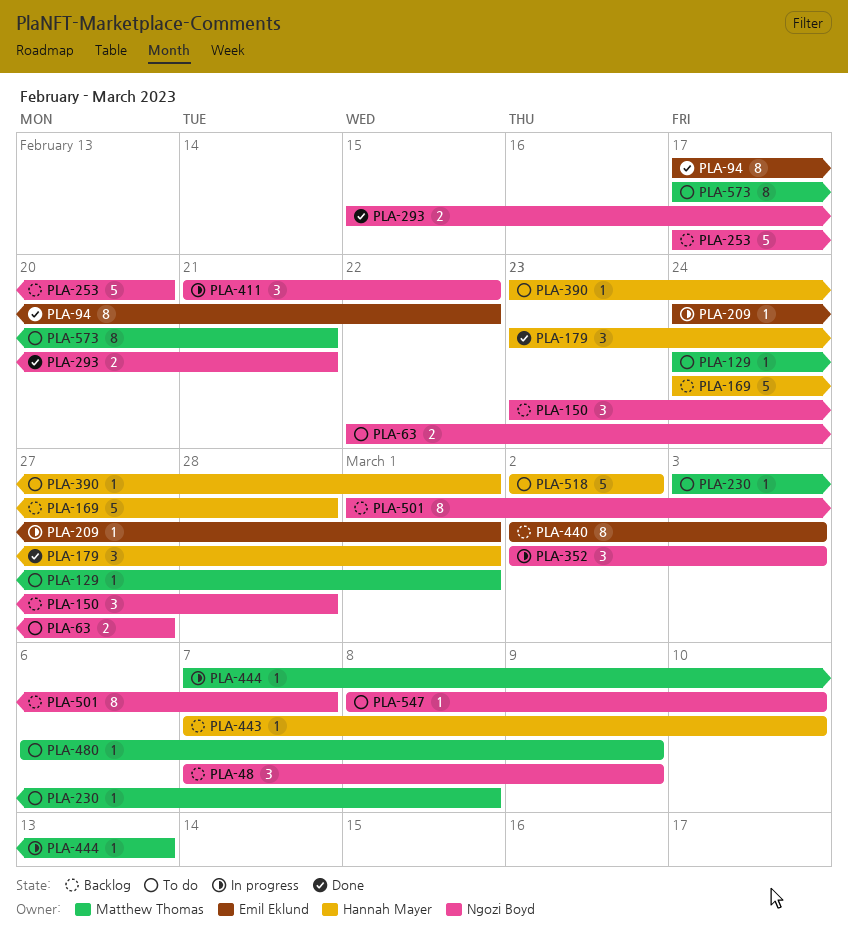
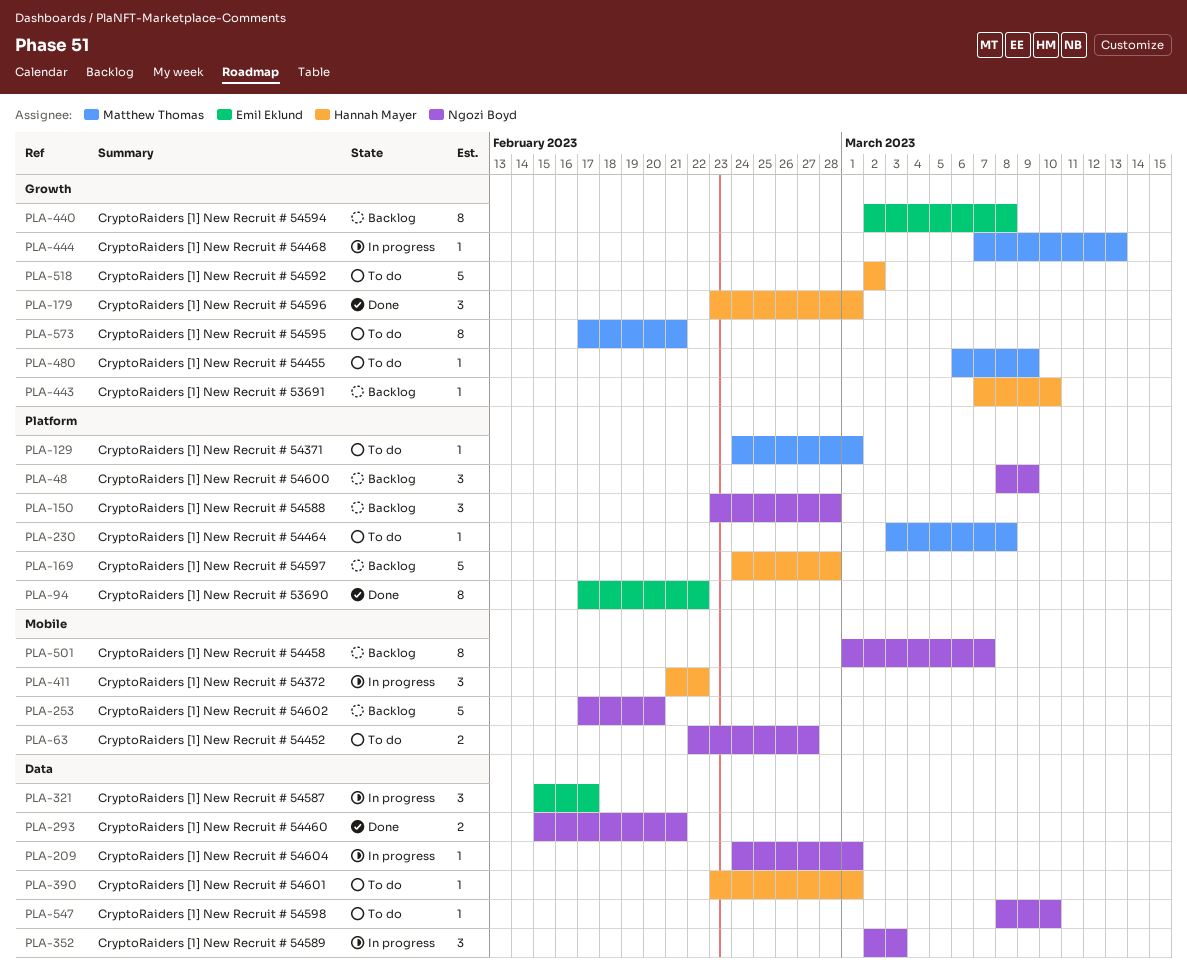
PLA-48, start: Mar 7 -> Mar 8
PLA-209, owner: Emil Eklund -> Ngozi Boyd
PLA-321: none -> present
PLA-411, owner: Ngozi Boyd -> Hannah Mayer
PLA-440, due: Mar 3 -> Mar 8

